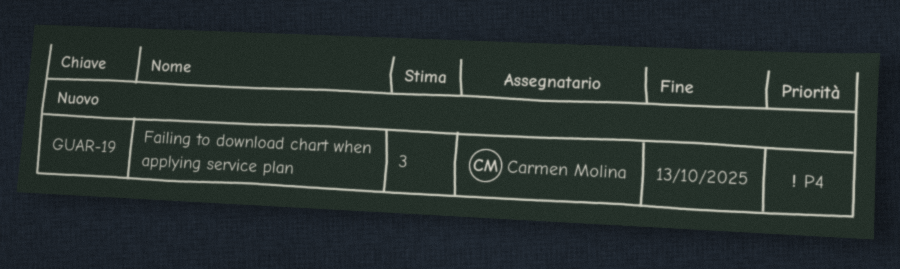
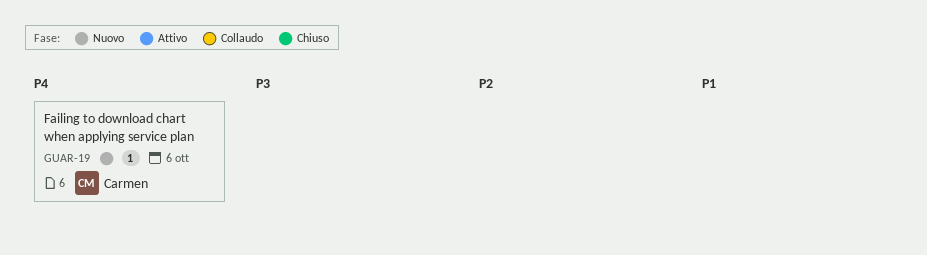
GUAR-19, estimate: 3 -> 1
GUAR-19, due: Oct 13 -> Oct 6

